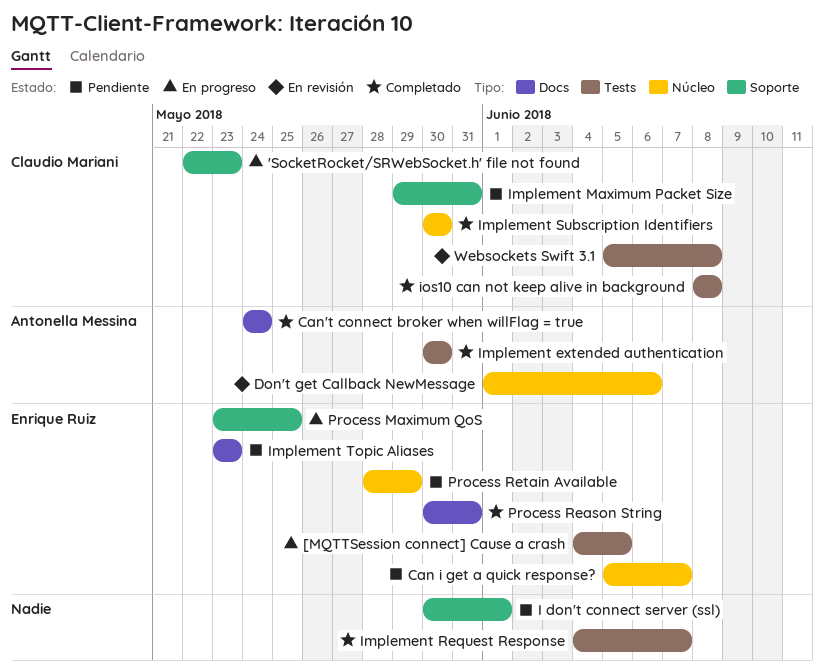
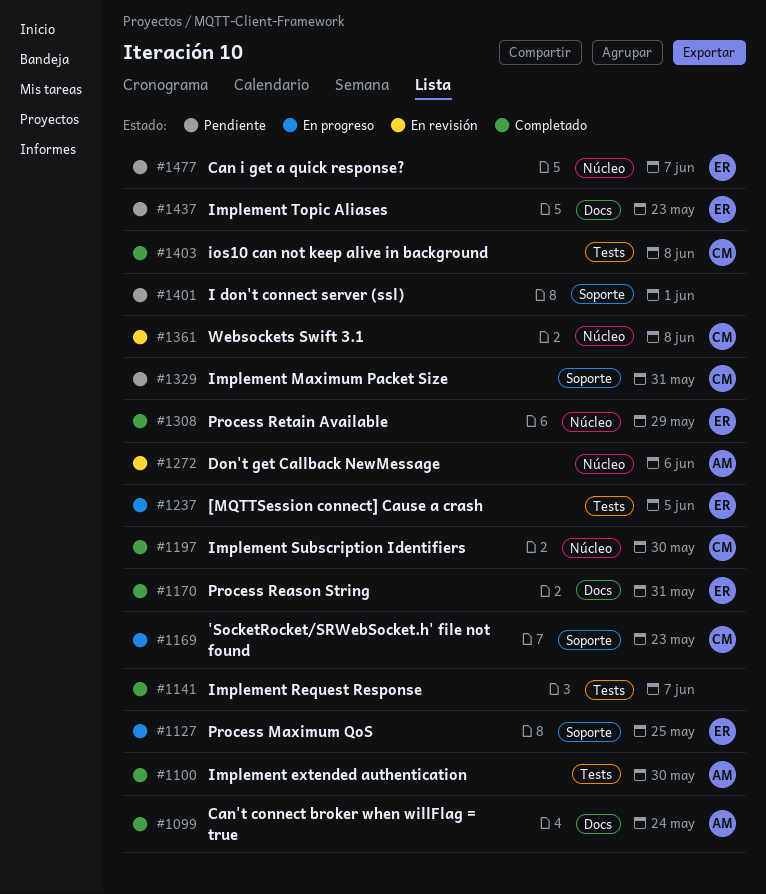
Process Retain Available, status: Pendiente -> Completado
Websockets Swift 3.1, label: Tests -> Núcleo

